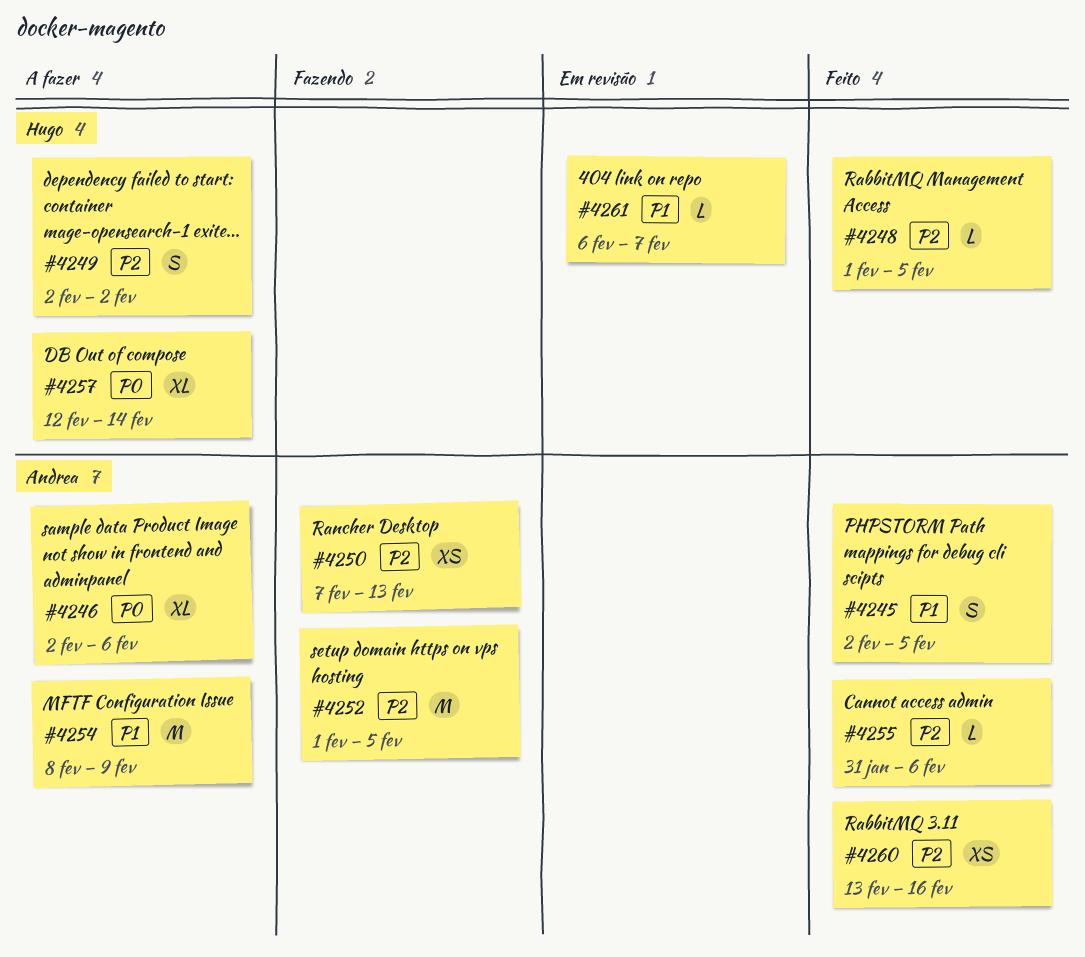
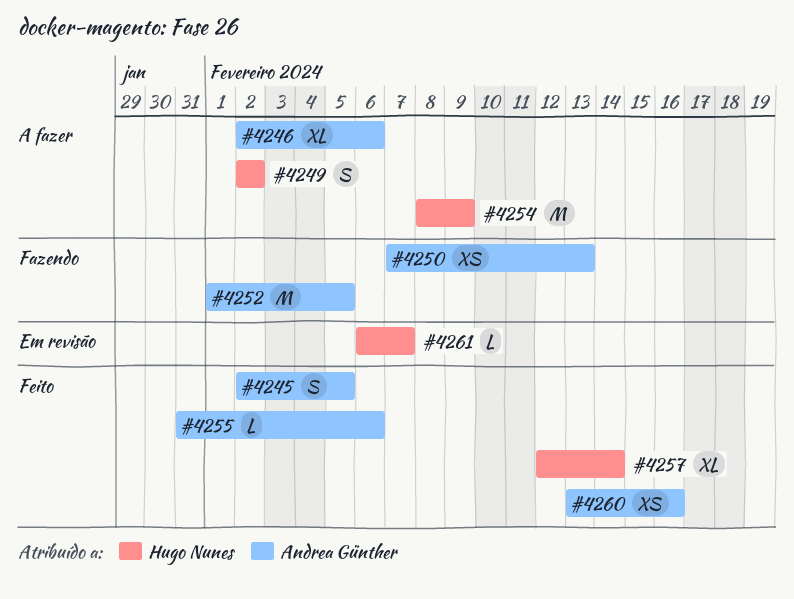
#4248: present -> none
#4254, owner: Andrea Günther -> Hugo Nunes
#4257, status: A fazer -> Feito

